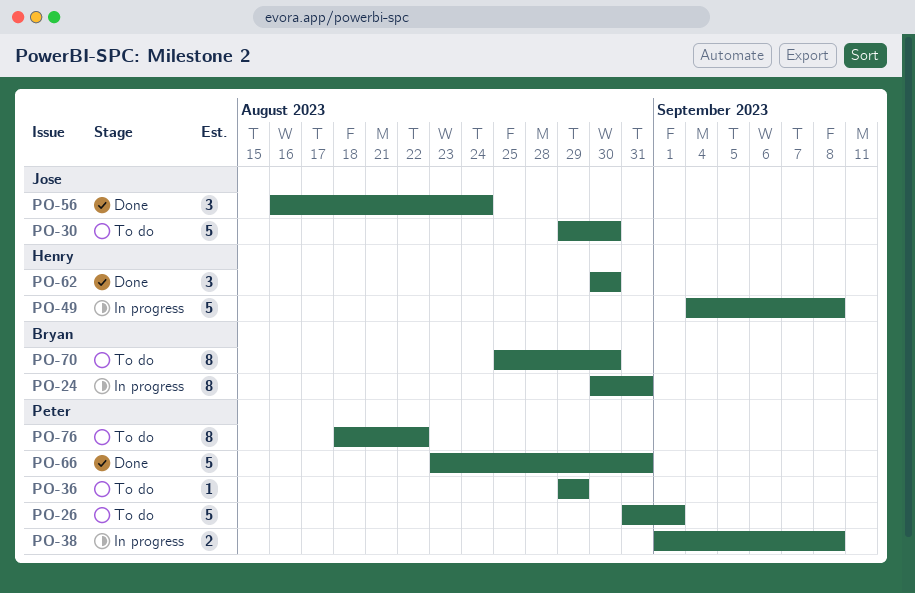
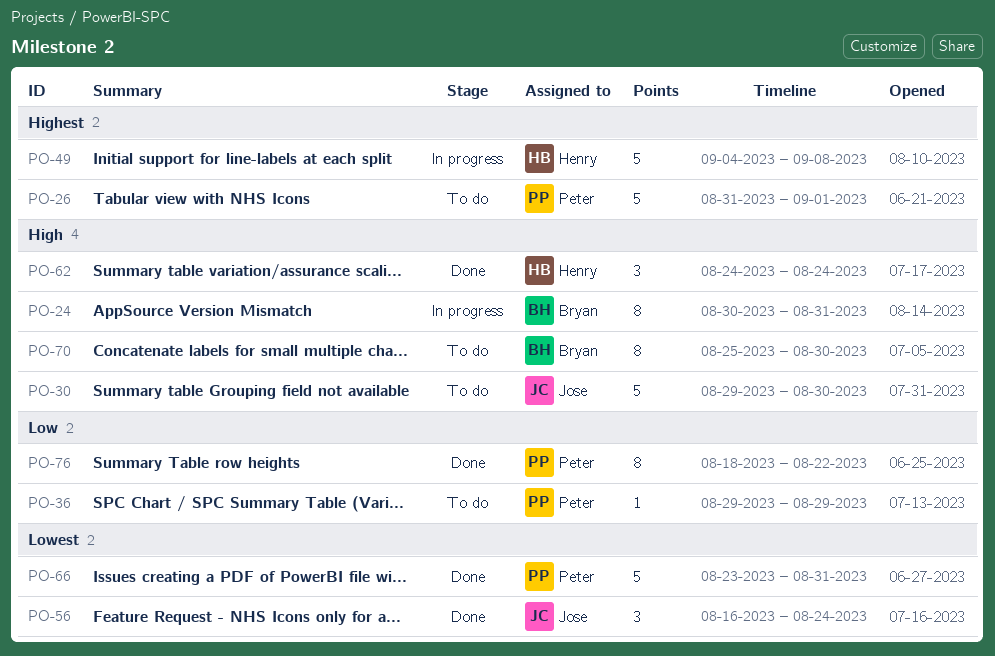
PO-38: present -> none
PO-62, start: Aug 30 -> Aug 24
PO-62, due: Aug 30 -> Aug 24
PO-76, status: To do -> Done

